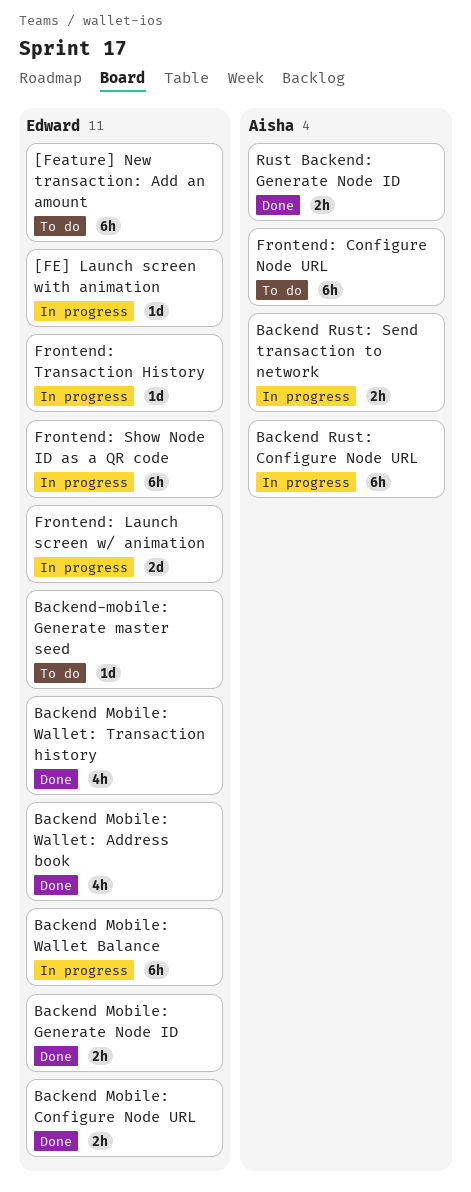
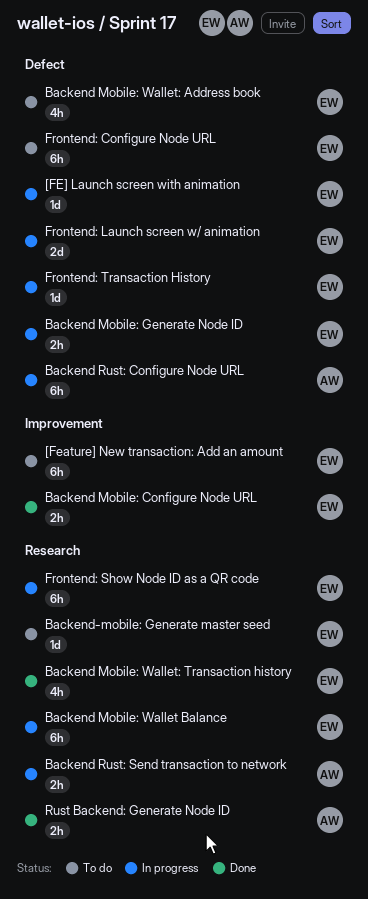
Backend Mobile: Generate Node ID, status: Done -> In progress
Backend Mobile: Wallet: Address book, status: Done -> To do
Frontend: Configure Node URL, owner: Aisha -> Edward

